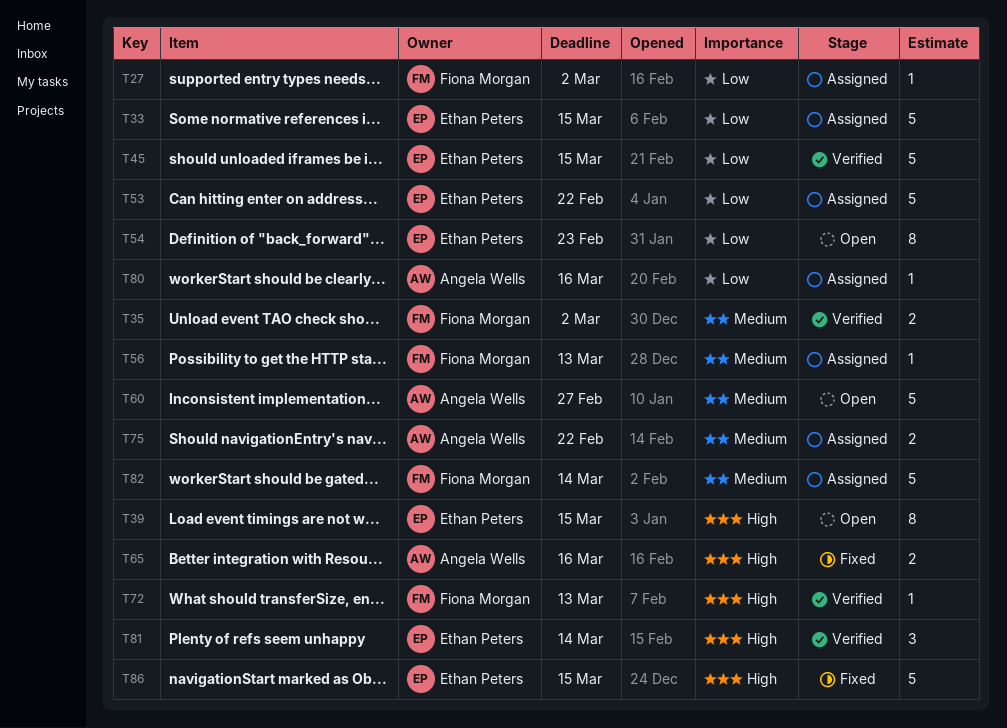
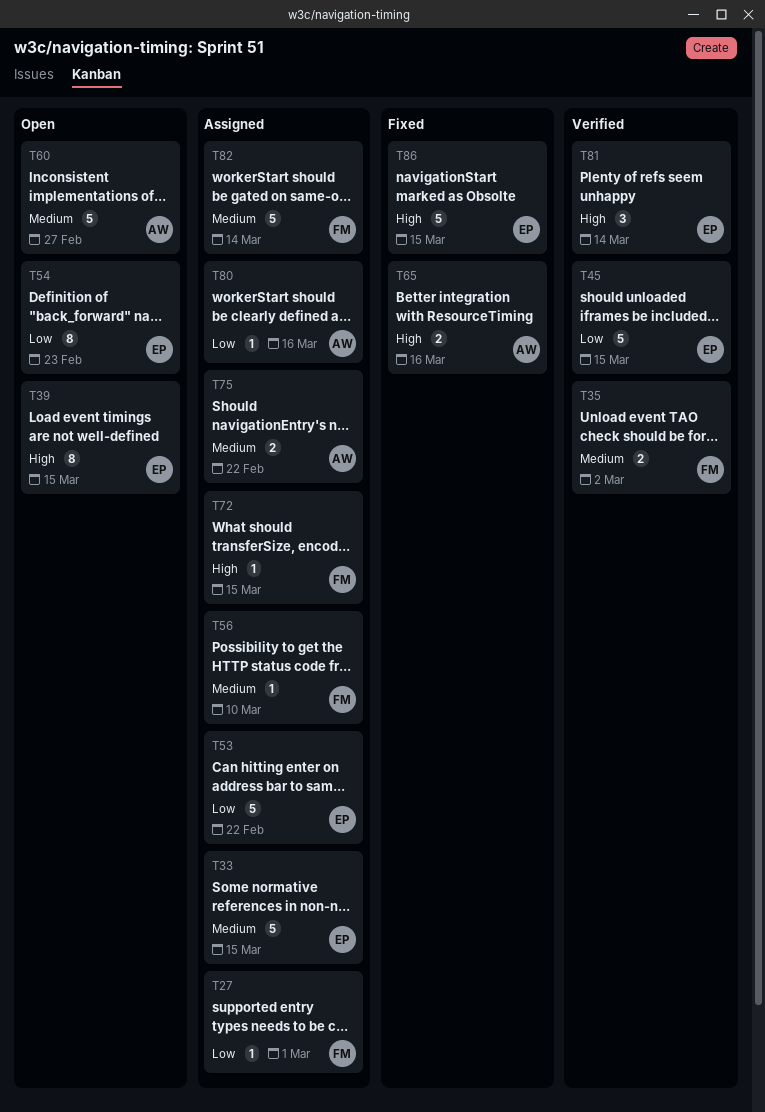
T27, due: Mar 2 -> Mar 1
T33, priority: Low -> Medium
T56, due: Mar 13 -> Mar 10
T72, status: Verified -> Assigned
T72, due: Mar 13 -> Mar 15

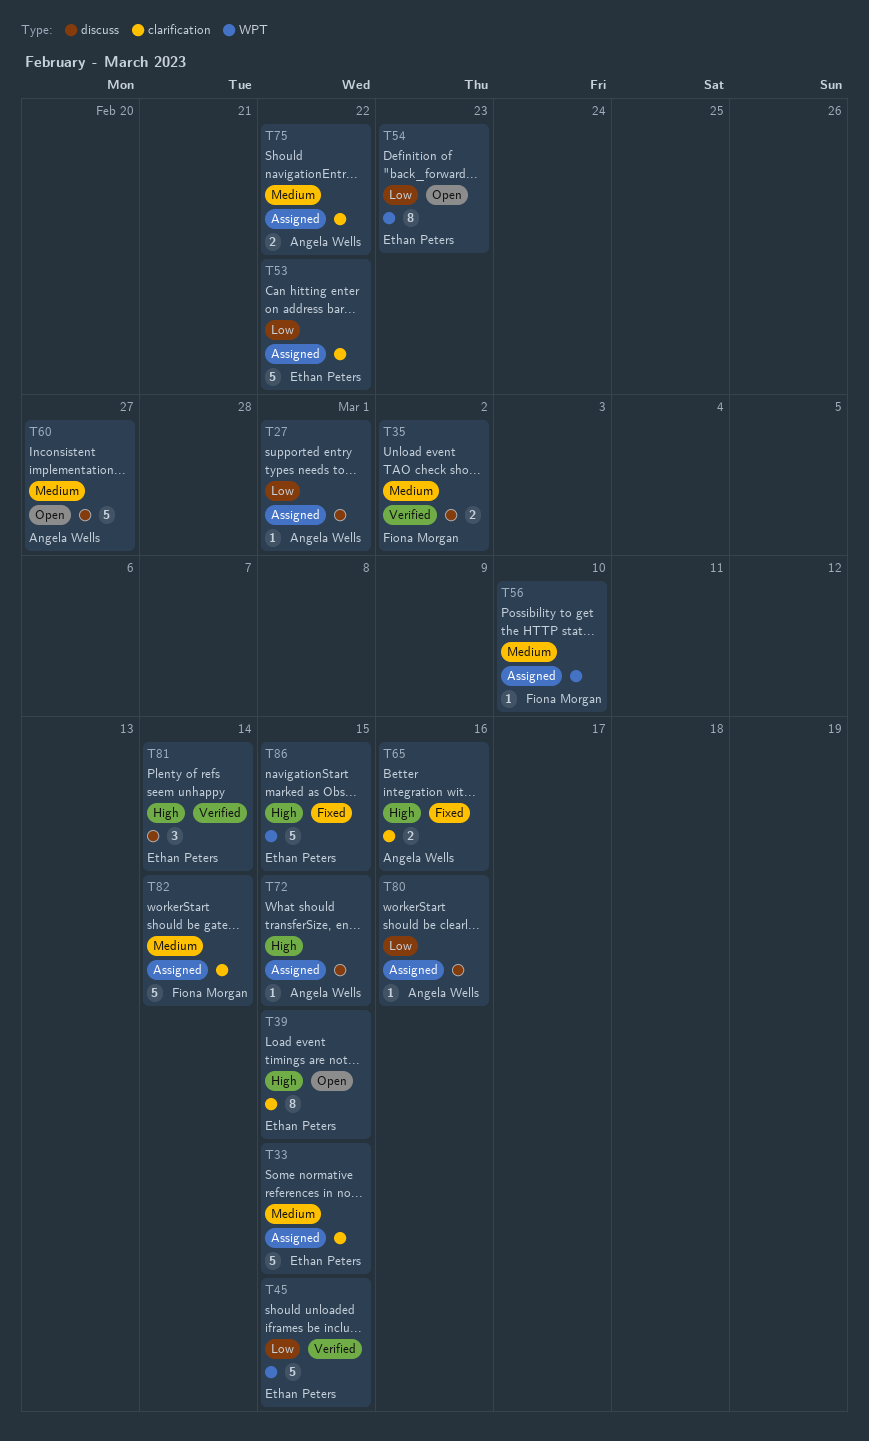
T27, owner: Fiona Morgan -> Angela Wells
T72, owner: Fiona Morgan -> Angela Wells

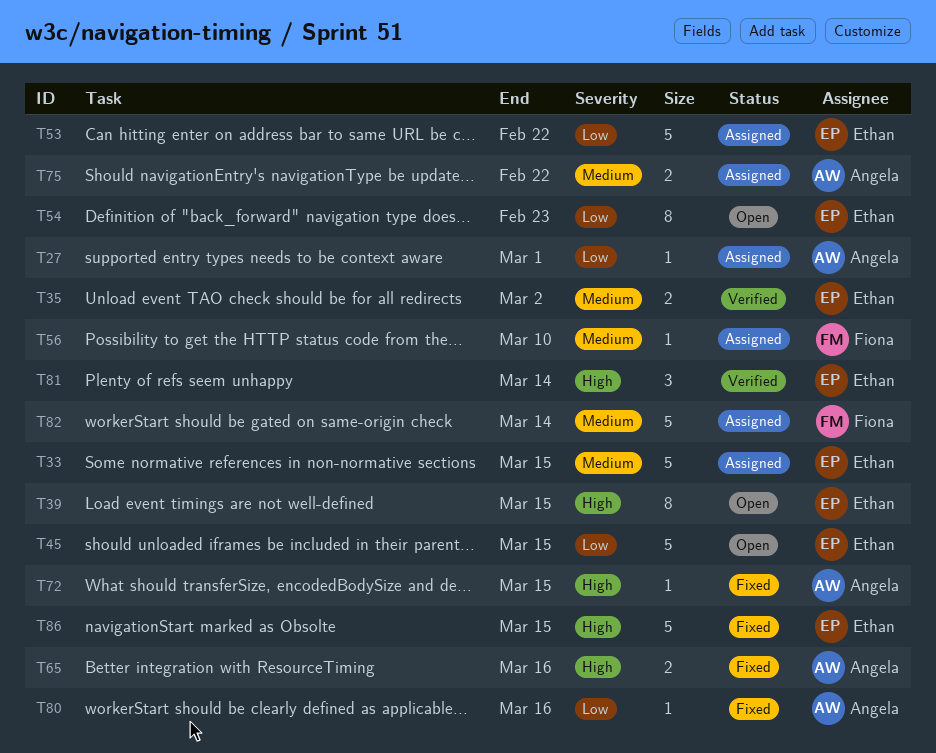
T35, owner: Fiona Morgan -> Ethan Peters
T45, status: Verified -> Open
T60: present -> none
T72, status: Assigned -> Fixed
T80, status: Assigned -> Fixed

